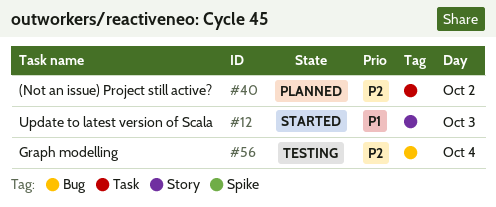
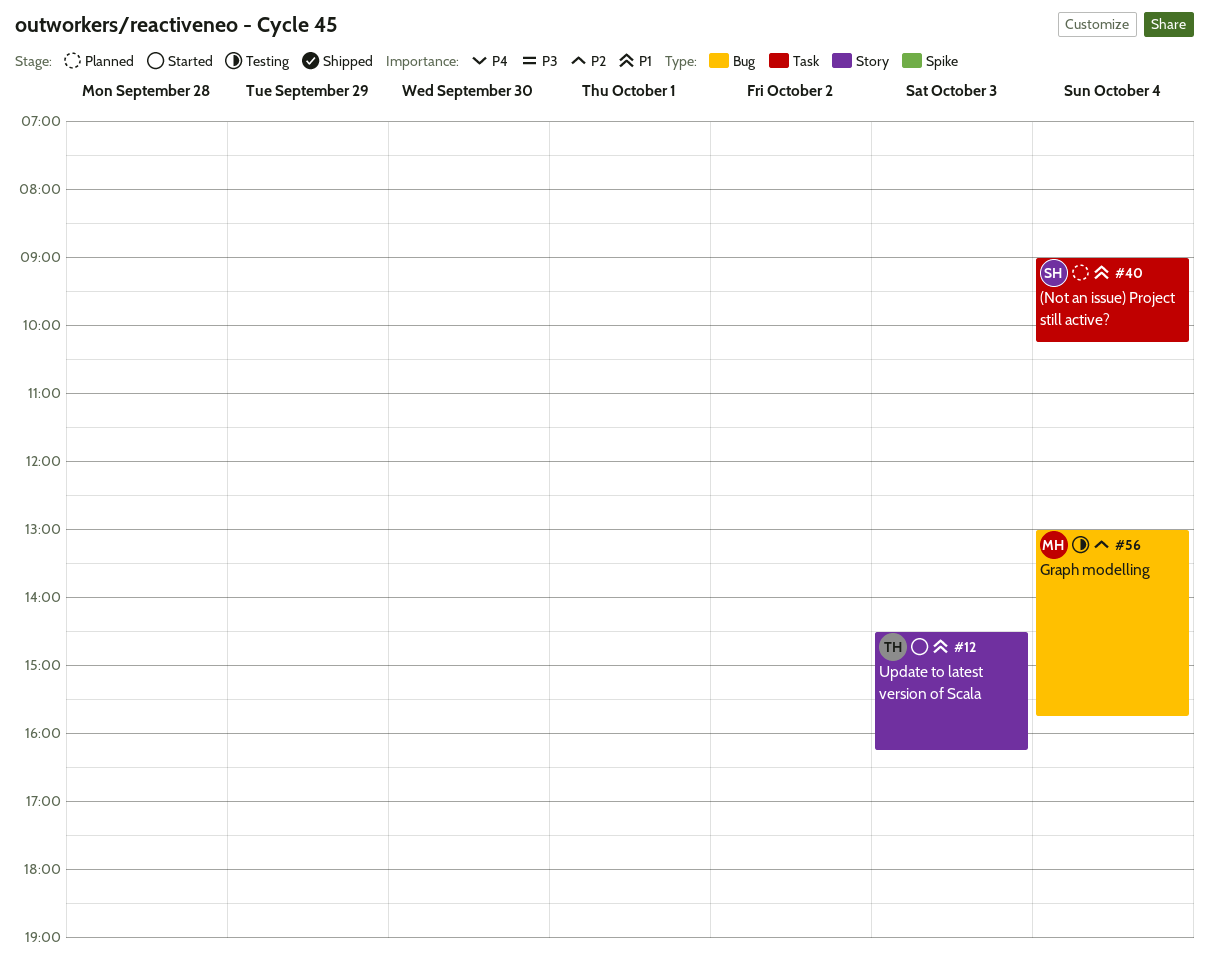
#40, priority: P2 -> P1
#40, day: Oct 2 -> Oct 4

